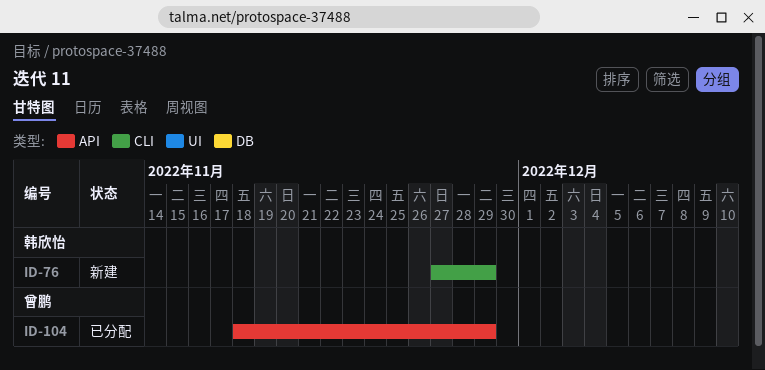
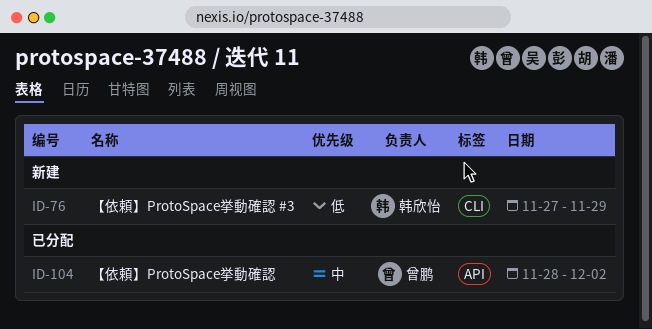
ID-104, start: Nov 18 -> Nov 28
ID-104, due: Nov 29 -> Dec 2

